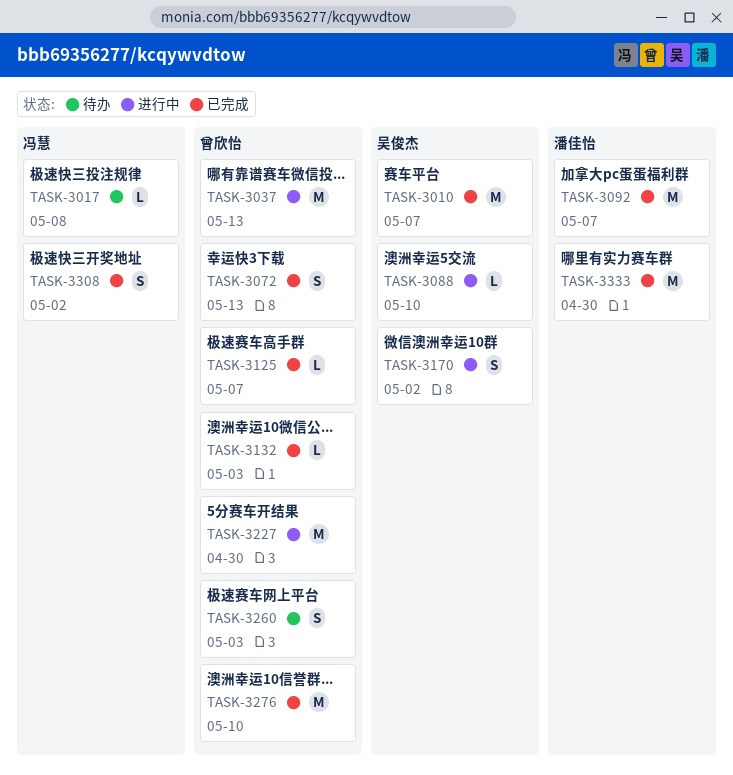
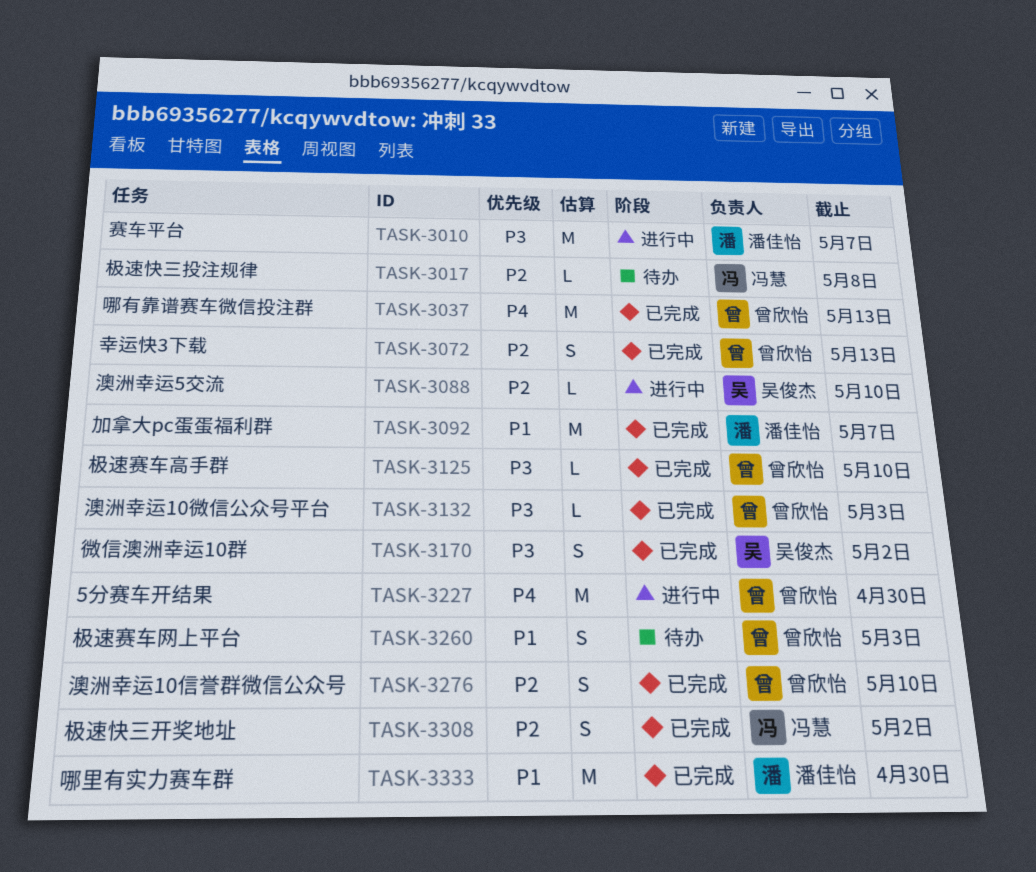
TASK-3010, status: 已完成 -> 进行中
TASK-3010, owner: 吴俊杰 -> 潘佳怡
TASK-3037, status: 进行中 -> 已完成
TASK-3125, due: May 7 -> May 10
TASK-3170, status: 进行中 -> 已完成
TASK-3276, estimate: M -> S

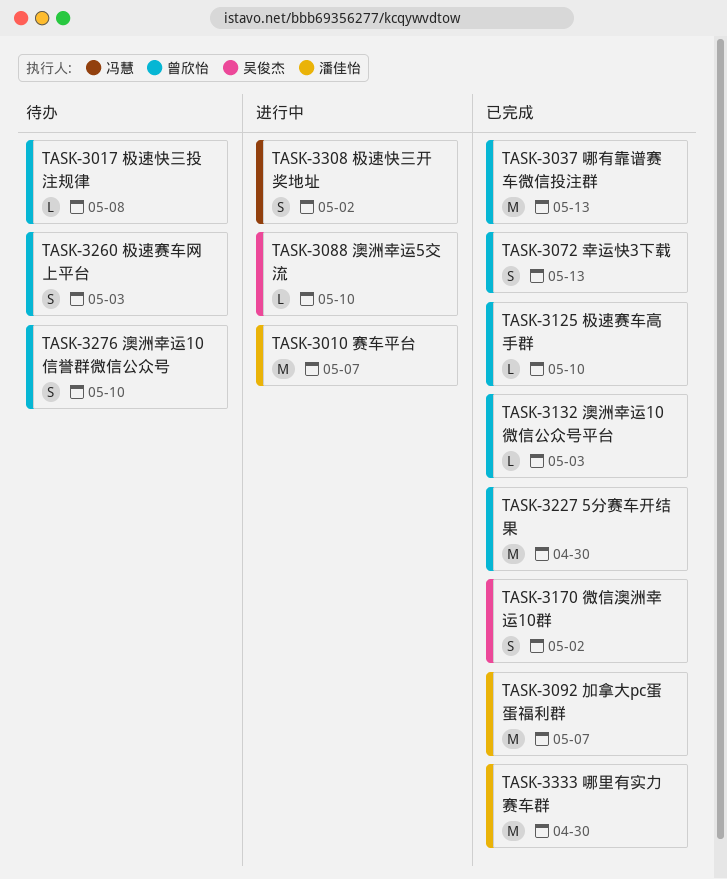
TASK-3017, owner: 冯慧 -> 曾欣怡
TASK-3227, status: 进行中 -> 已完成
TASK-3276, status: 已完成 -> 待办
TASK-3308, status: 已完成 -> 进行中

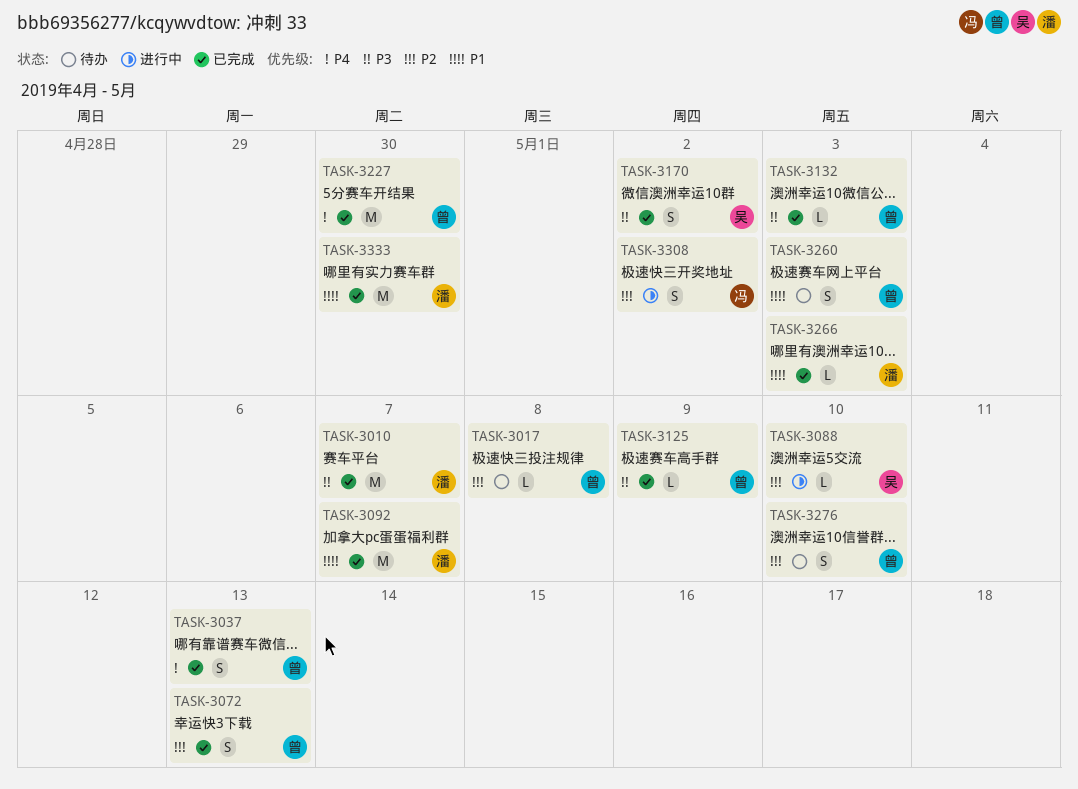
TASK-3010, status: 进行中 -> 已完成
TASK-3037, estimate: M -> S
TASK-3125, due: May 10 -> May 9
TASK-3266: none -> present

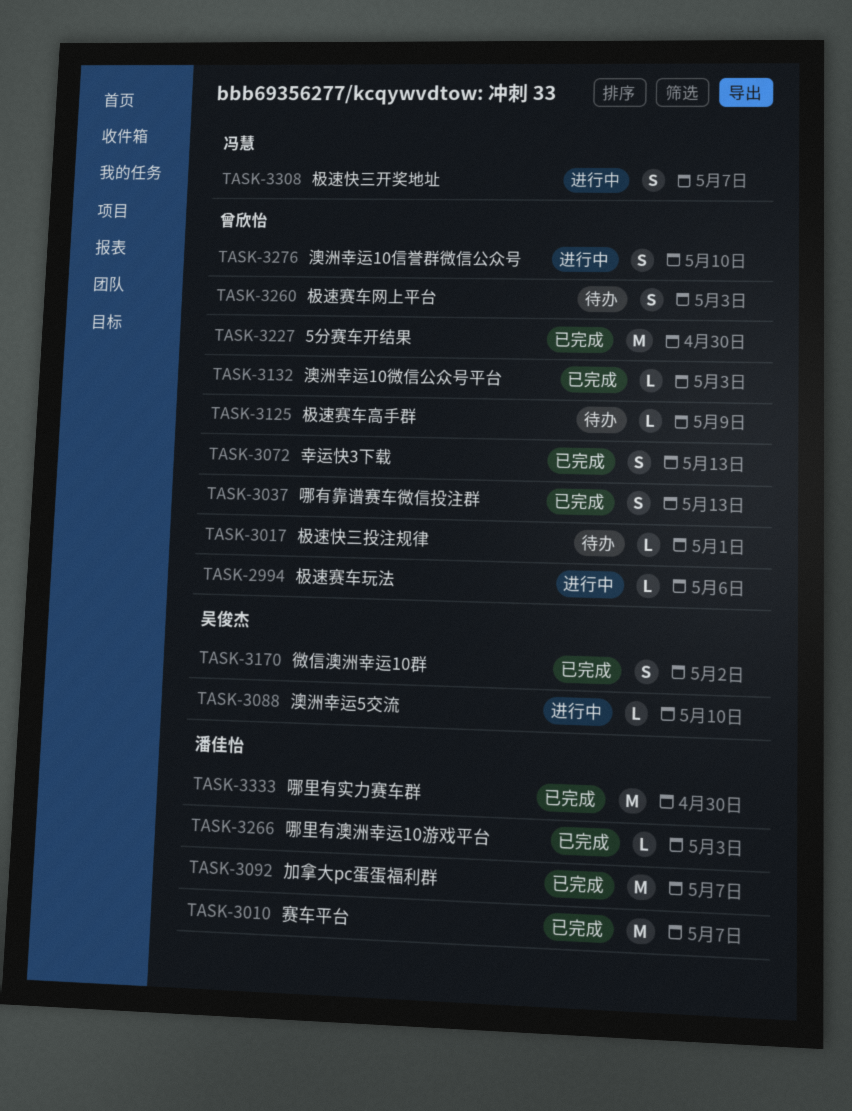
TASK-2994: none -> present
TASK-3017, due: May 8 -> May 1
TASK-3125, status: 已完成 -> 待办
TASK-3276, status: 待办 -> 进行中
TASK-3308, due: May 2 -> May 7

